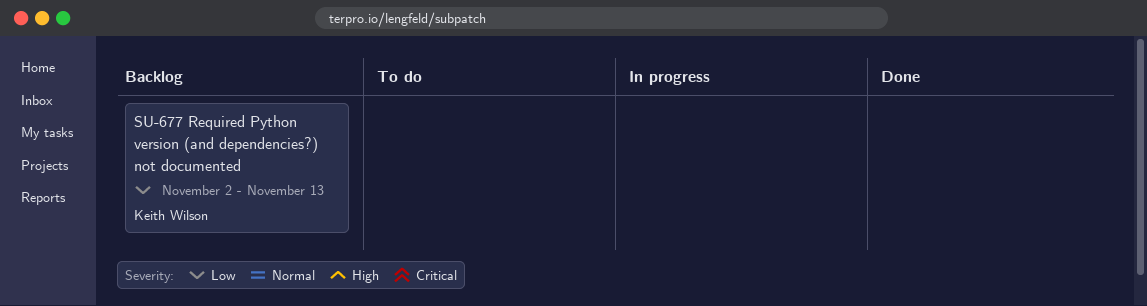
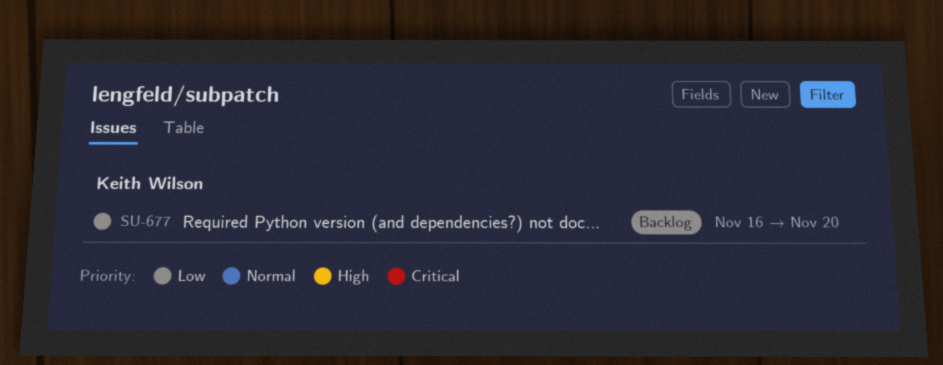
SU-677, start: Nov 2 -> Nov 16
SU-677, due: Nov 13 -> Nov 20

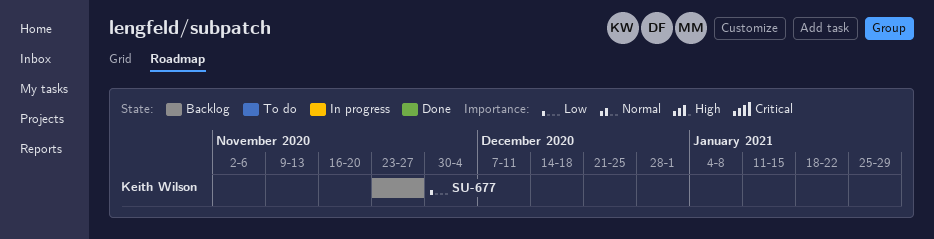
SU-677, start: Nov 16 -> Nov 23
SU-677, due: Nov 20 -> Nov 27

